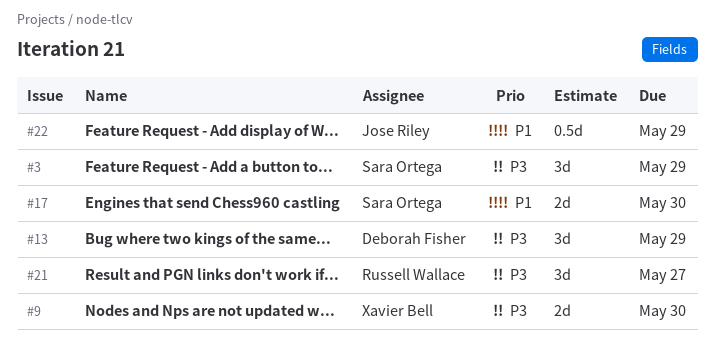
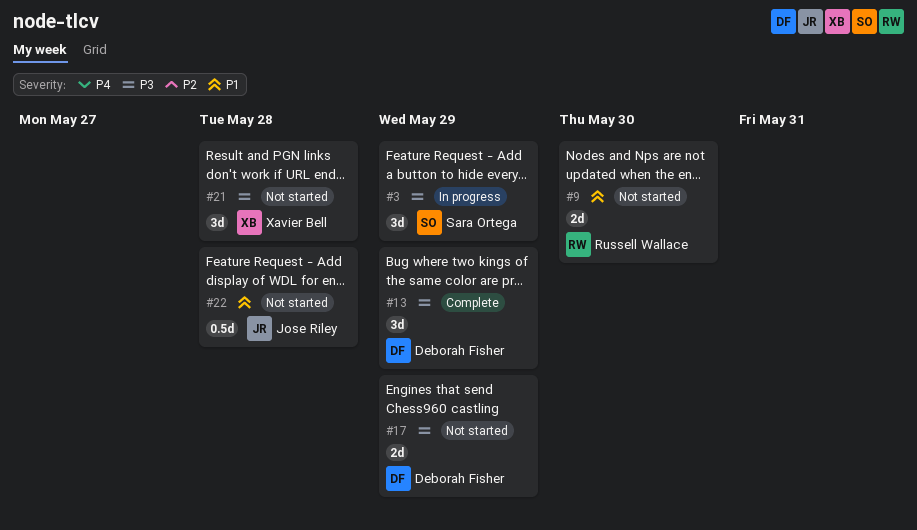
#9, owner: Xavier Bell -> Russell Wallace
#9, priority: P3 -> P1
#17, owner: Sara Ortega -> Deborah Fisher
#17, priority: P1 -> P3
#17, due: May 30 -> May 29
#21, owner: Russell Wallace -> Xavier Bell
#21, due: May 27 -> May 28
#22, due: May 29 -> May 28

